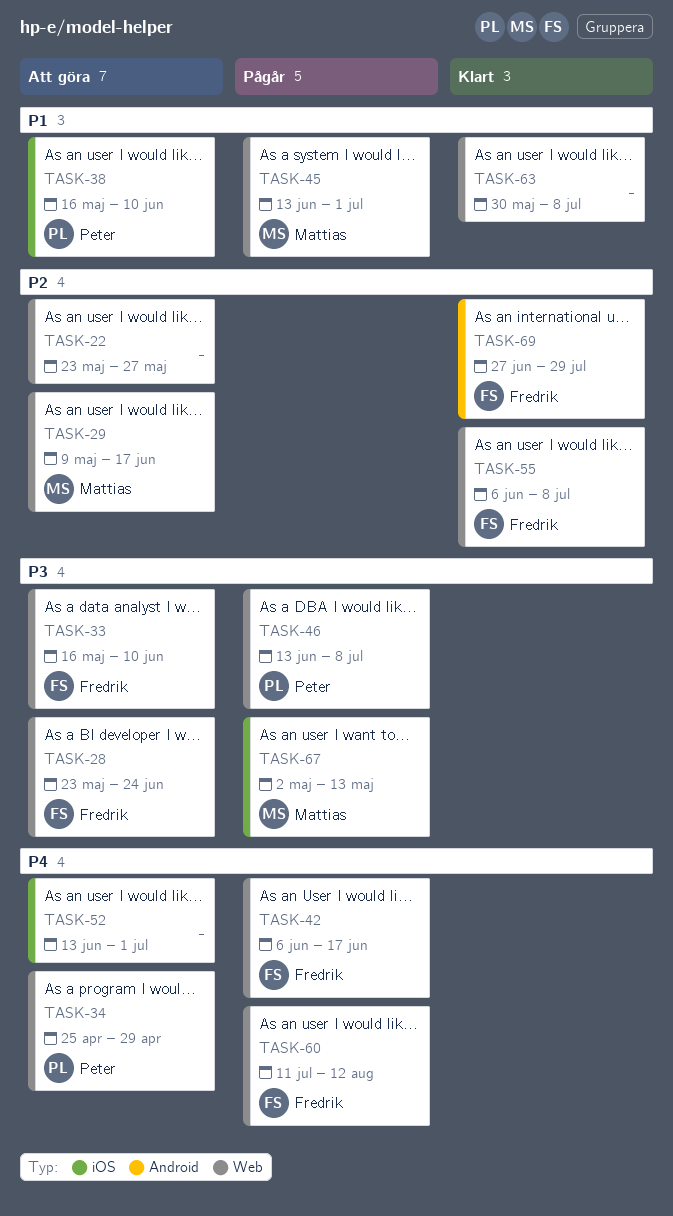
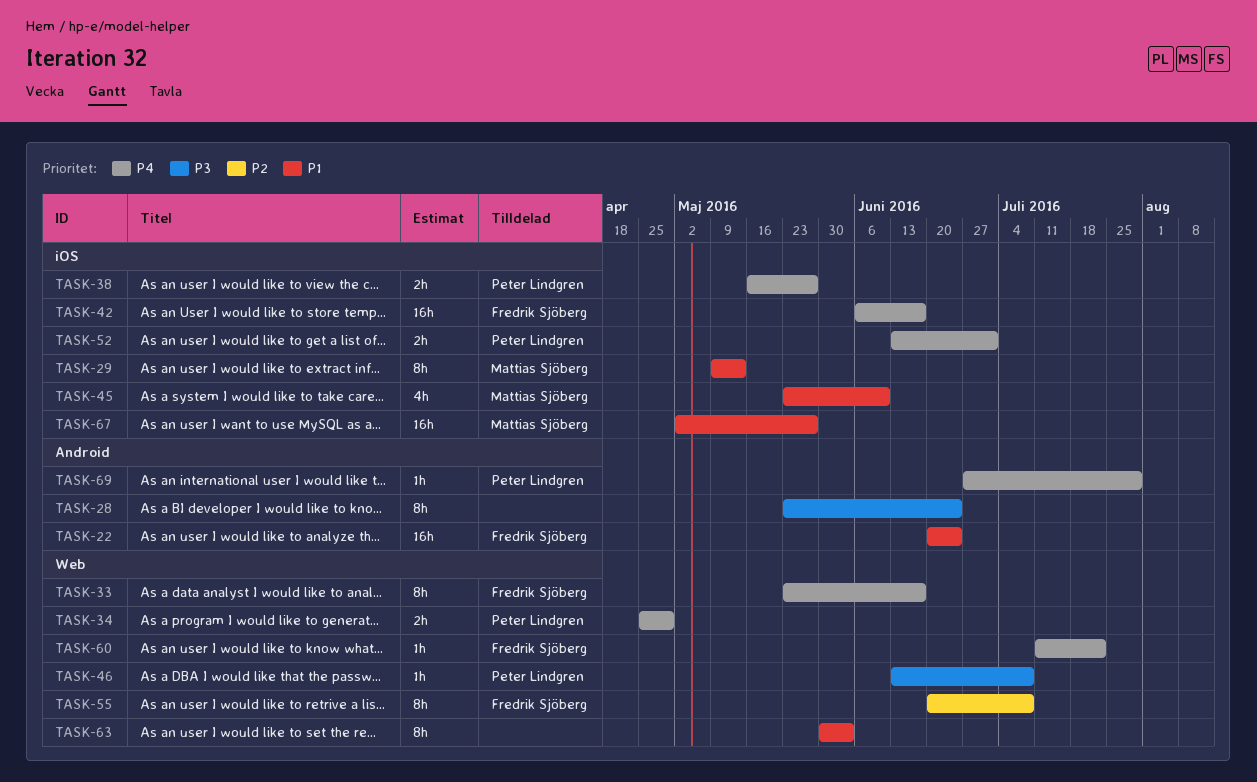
TASK-22, owner: none -> Fredrik Sjöberg
TASK-22, priority: P2 -> P1
TASK-22, label: Web -> Android
TASK-22, start: May 23 -> Jun 20
TASK-22, due: May 27 -> Jun 24
TASK-28, owner: Fredrik Sjöberg -> none
TASK-28, label: Web -> Android
TASK-29, priority: P2 -> P1
TASK-29, label: Web -> iOS
TASK-29, due: Jun 17 -> May 13
TASK-33, priority: P3 -> P4
TASK-33, start: May 16 -> May 23
TASK-33, due: Jun 10 -> Jun 17
TASK-38, priority: P1 -> P4
TASK-38, due: Jun 10 -> May 27
TASK-42, label: Web -> iOS
TASK-45, label: Web -> iOS
TASK-45, start: Jun 13 -> May 23
TASK-45, due: Jul 1 -> Jun 10
TASK-52, owner: none -> Peter Lindgren
TASK-55, start: Jun 6 -> Jun 20
TASK-60, due: Aug 12 -> Jul 22
TASK-63, due: Jul 8 -> Jun 3
TASK-67, priority: P3 -> P1
TASK-67, due: May 13 -> May 27
TASK-69, owner: Fredrik Sjöberg -> Peter Lindgren
TASK-69, priority: P2 -> P4

